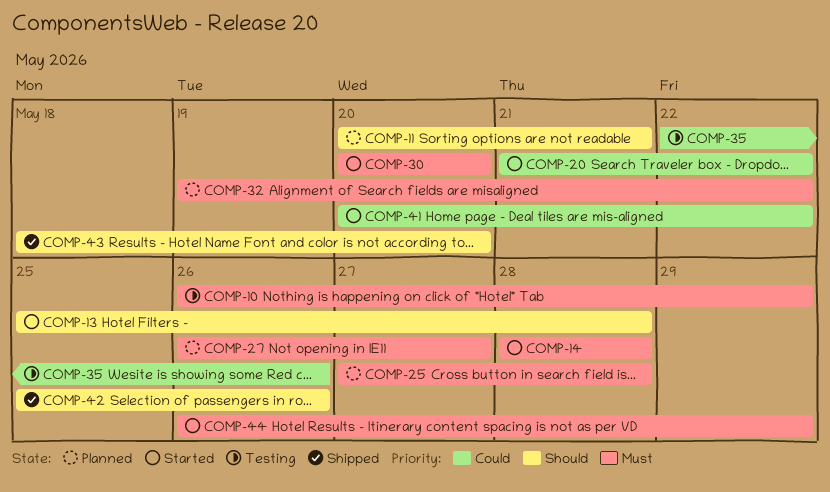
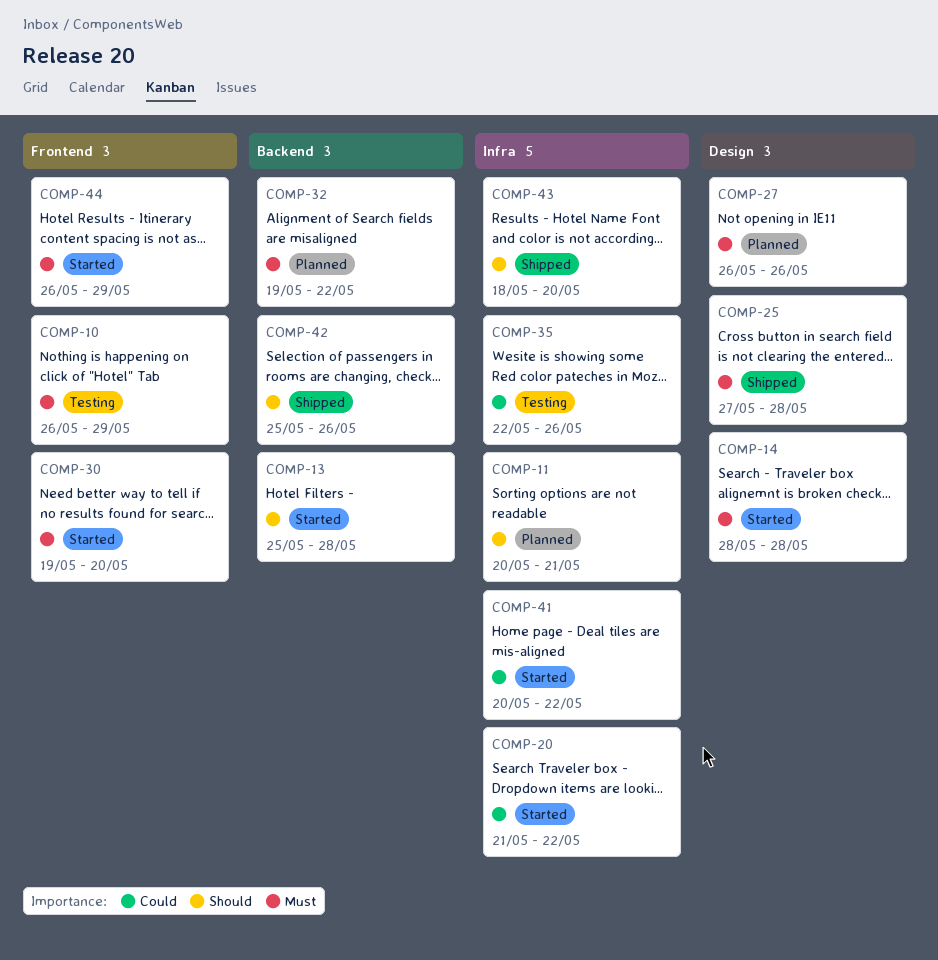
COMP-25, status: Planned -> Shipped
COMP-27, due: May 27 -> May 26
COMP-30, start: May 20 -> May 19

